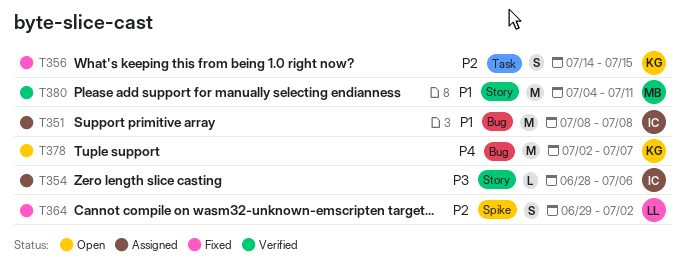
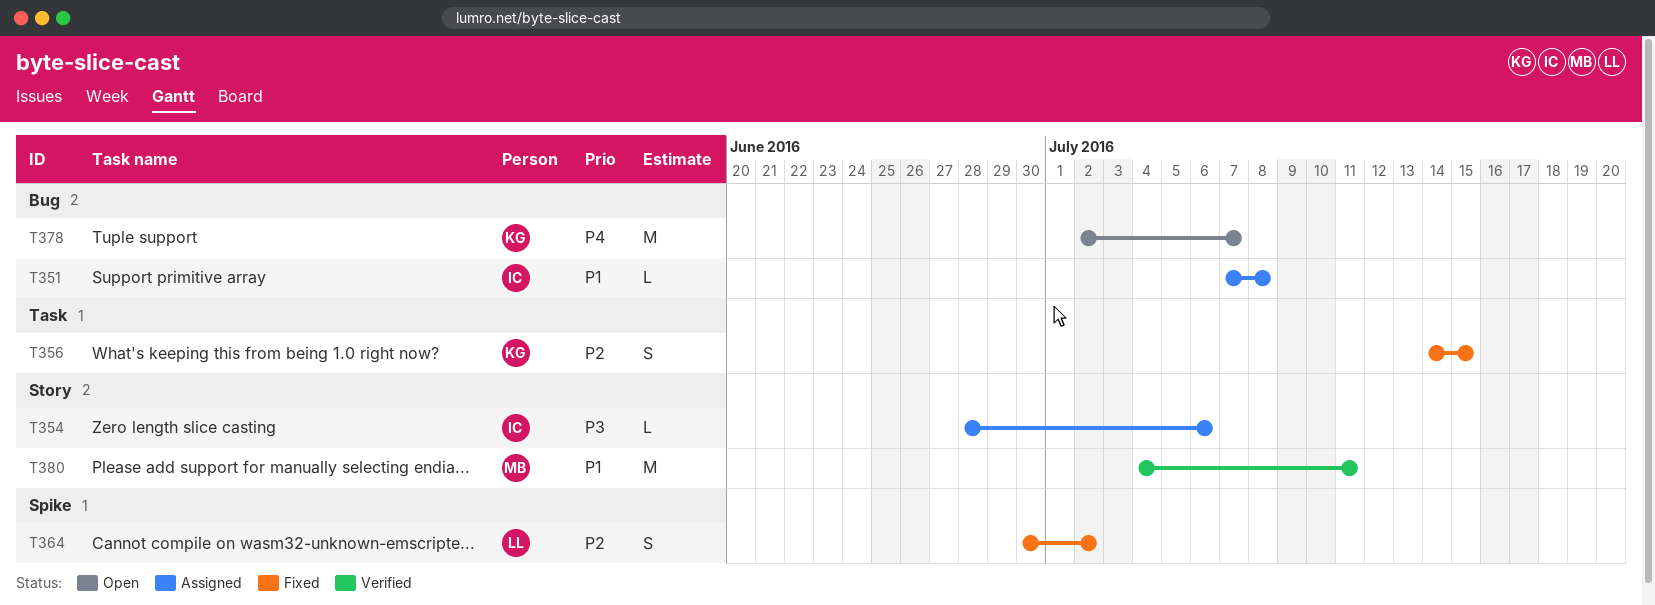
T351, estimate: M -> L
T351, start: Jul 8 -> Jul 7
T364, start: Jun 29 -> Jun 30

